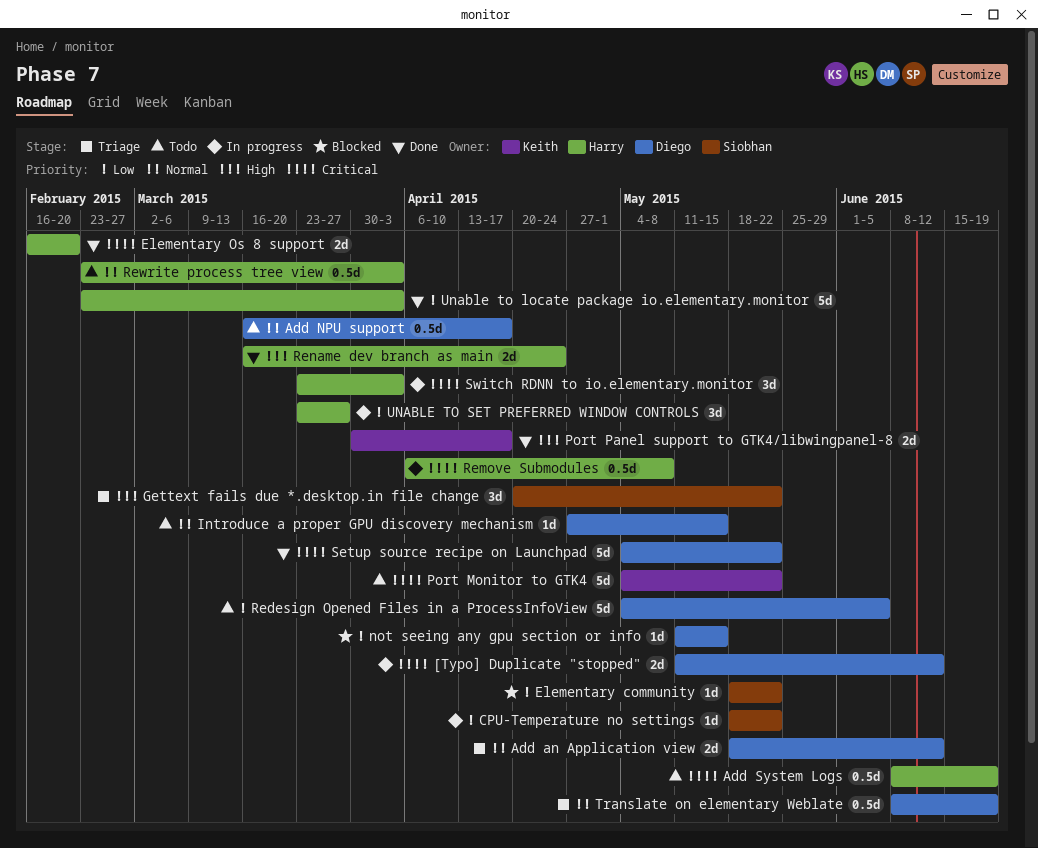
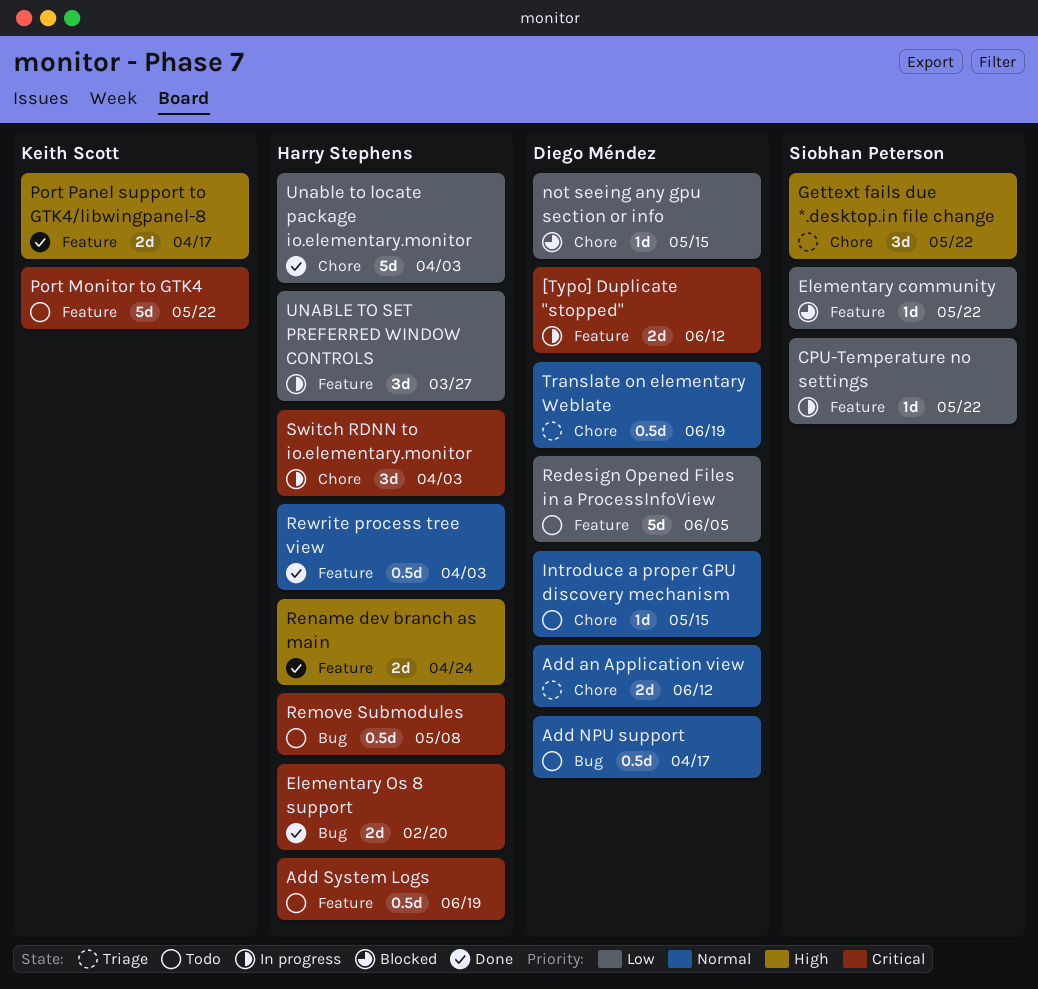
Remove Submodules, status: In progress -> Todo
Rewrite process tree view, status: Todo -> Done
Setup source recipe on Launchpad: present -> none

